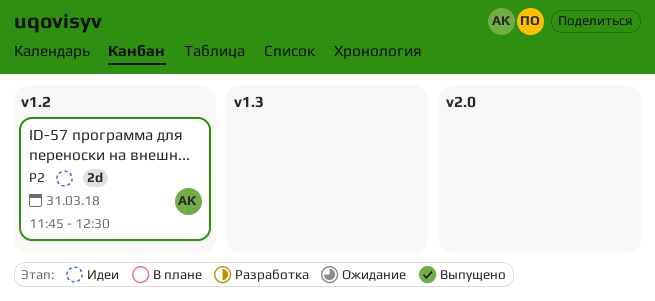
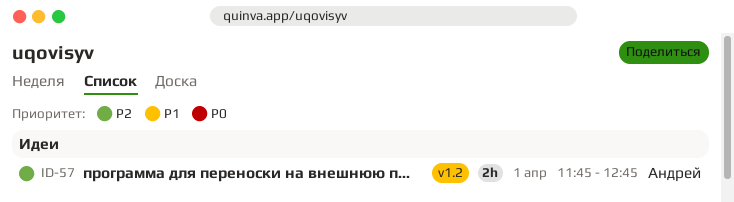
ID-57, estimate: 2d -> 2h
ID-57, day: Mar 31 -> Apr 1
ID-57, ends: 12:30 -> 12:45

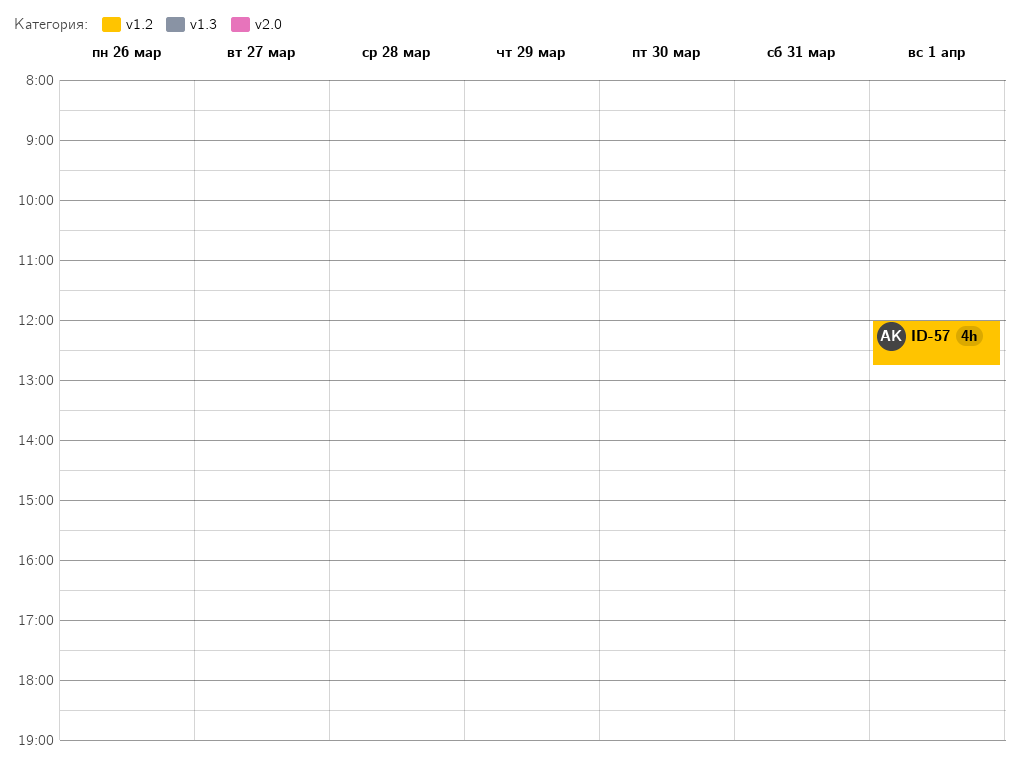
ID-57, estimate: 2h -> 4h
ID-57, begins: 11:45 -> 12:00

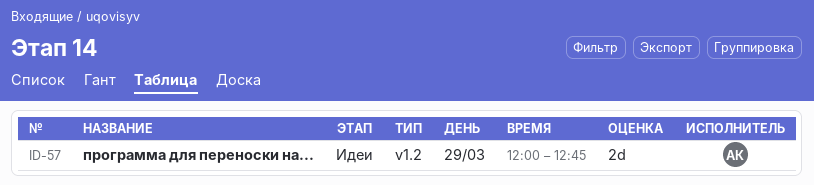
ID-57, estimate: 4h -> 2d
ID-57, day: Apr 1 -> Mar 29

